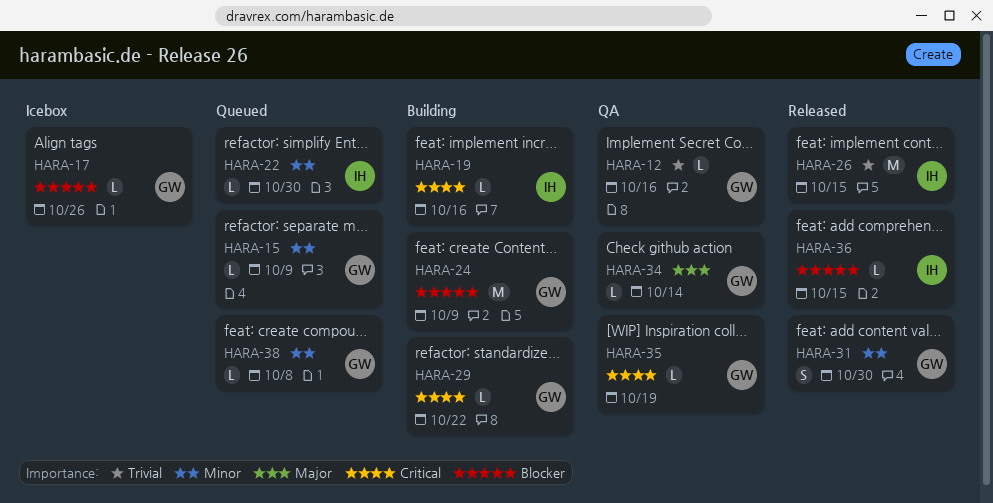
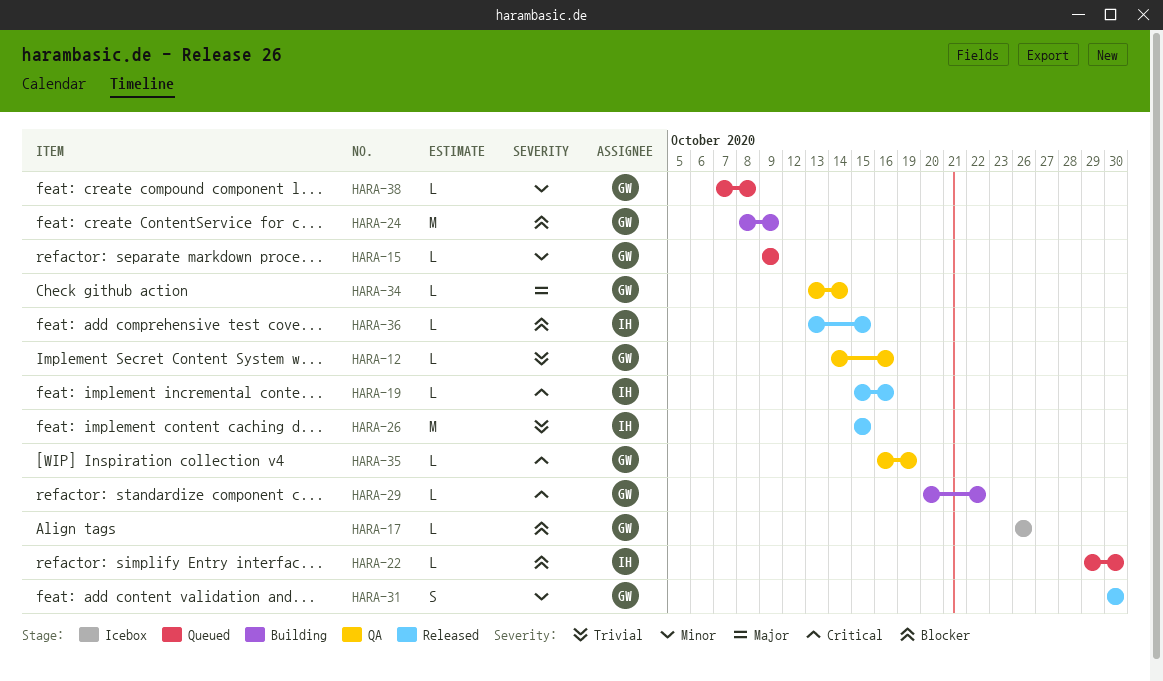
HARA-19, status: Building -> Released
HARA-22, priority: Minor -> Blocker

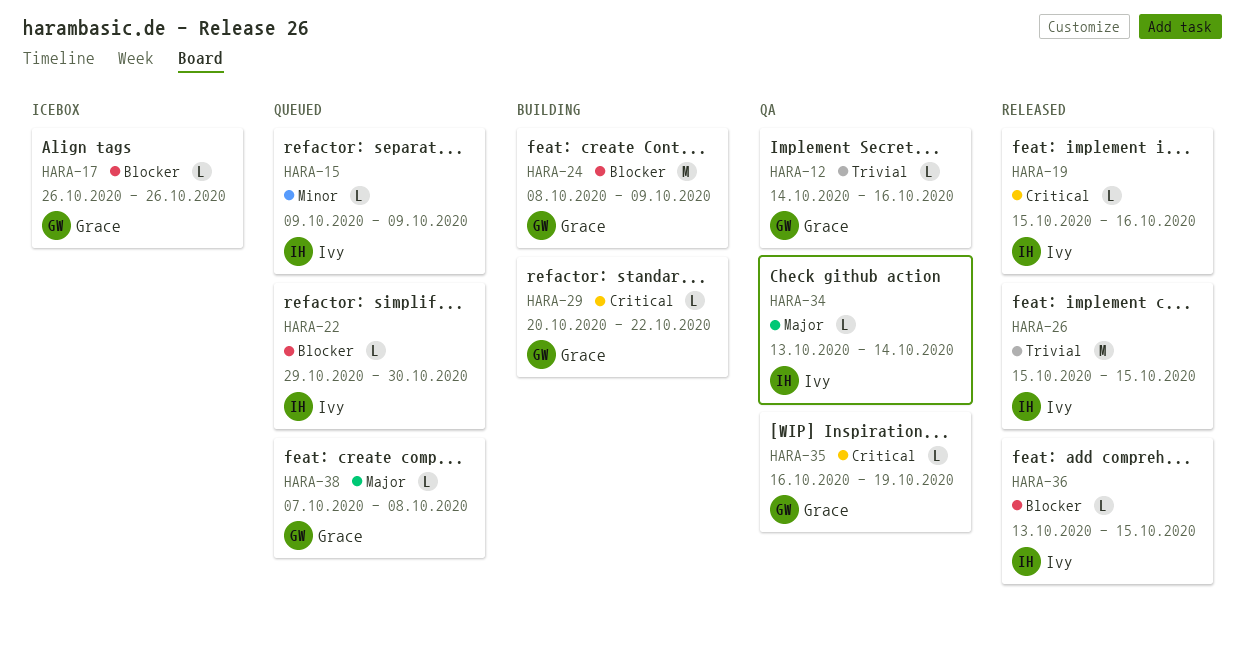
HARA-15, owner: Grace -> Ivy
HARA-31: present -> none
HARA-34, owner: Grace -> Ivy
HARA-38, priority: Minor -> Major

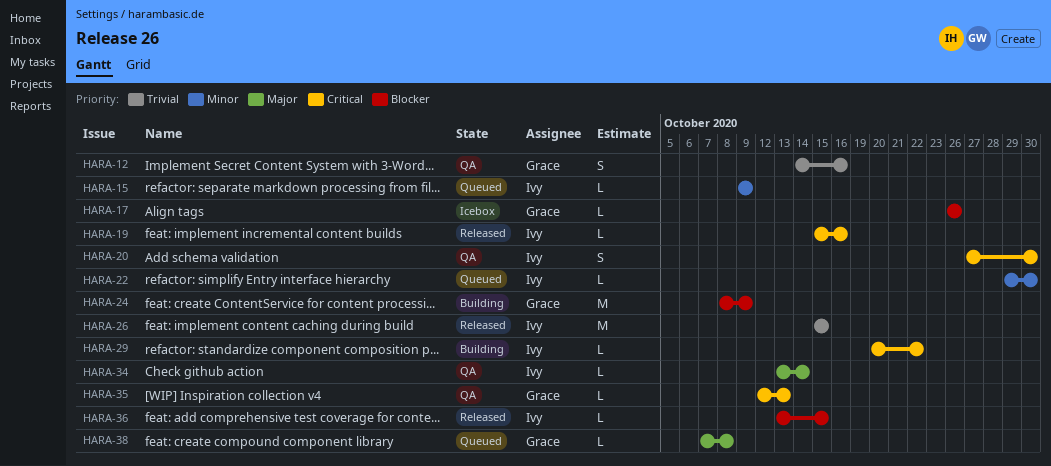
HARA-12, estimate: L -> S
HARA-20: none -> present
HARA-22, priority: Blocker -> Minor
HARA-29, owner: Grace -> Ivy
HARA-35, start: Oct 16 -> Oct 12
HARA-35, due: Oct 19 -> Oct 13

